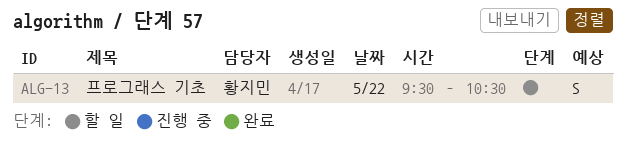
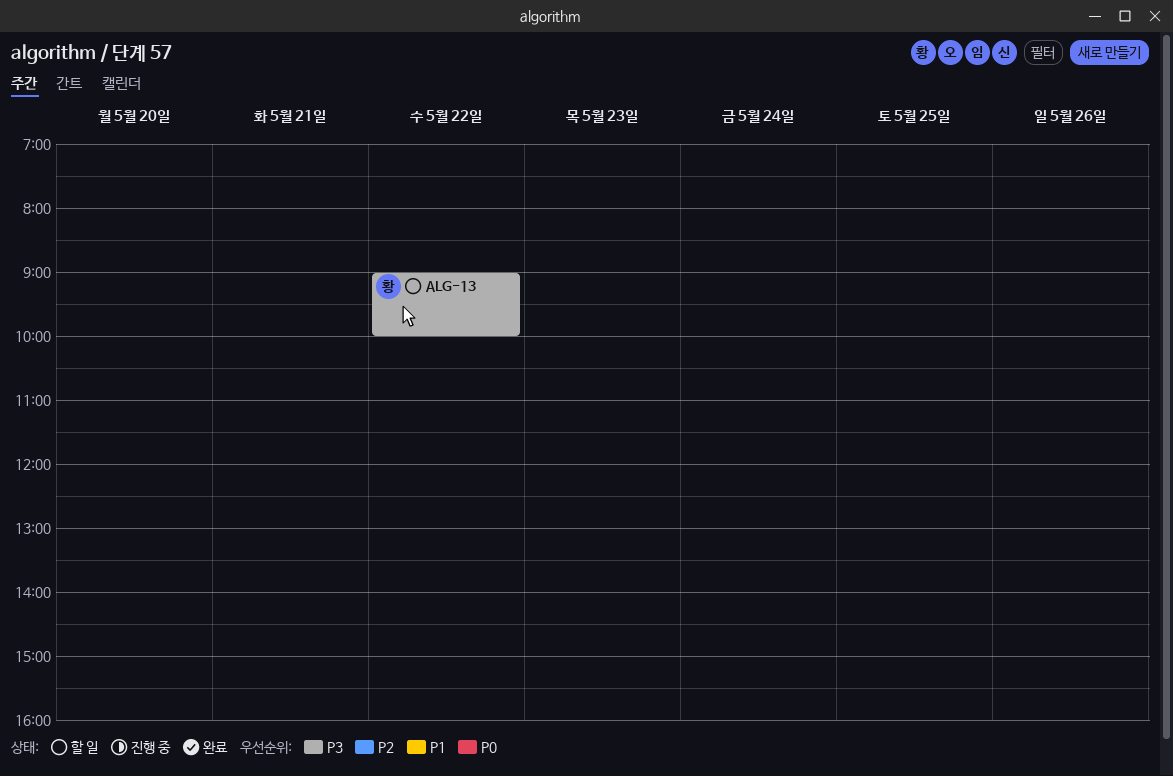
ALG-13, begins: 09:30 -> 09:00
ALG-13, ends: 10:30 -> 10:00

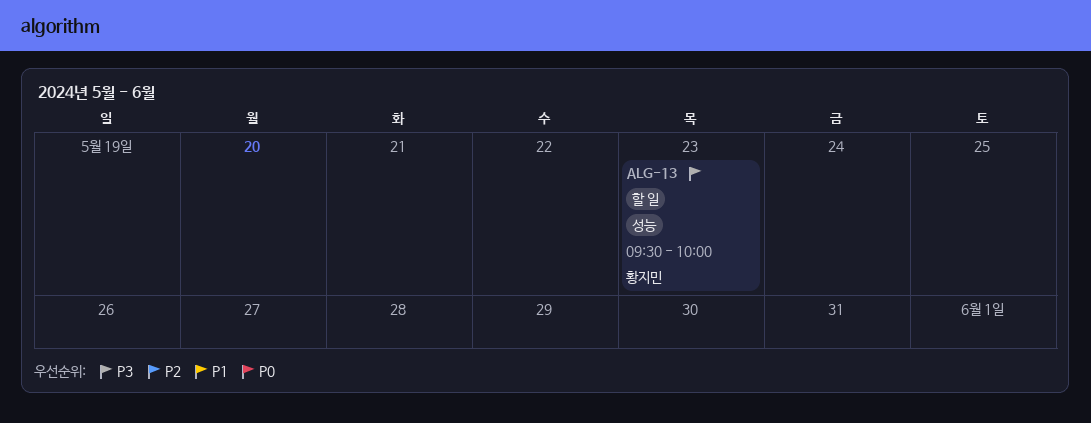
ALG-13, day: May 22 -> May 23
ALG-13, begins: 09:00 -> 09:30

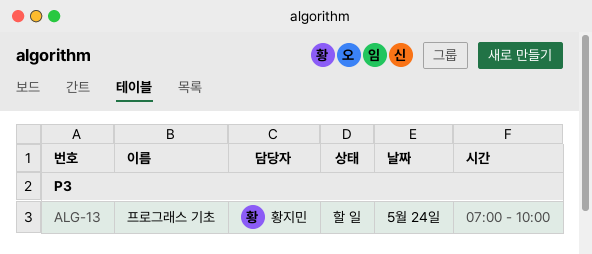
ALG-13, day: May 23 -> May 24
ALG-13, begins: 09:30 -> 07:00

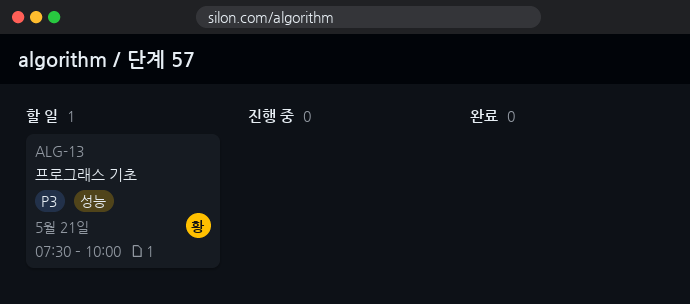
ALG-13, day: May 24 -> May 21
ALG-13, begins: 07:00 -> 07:30

